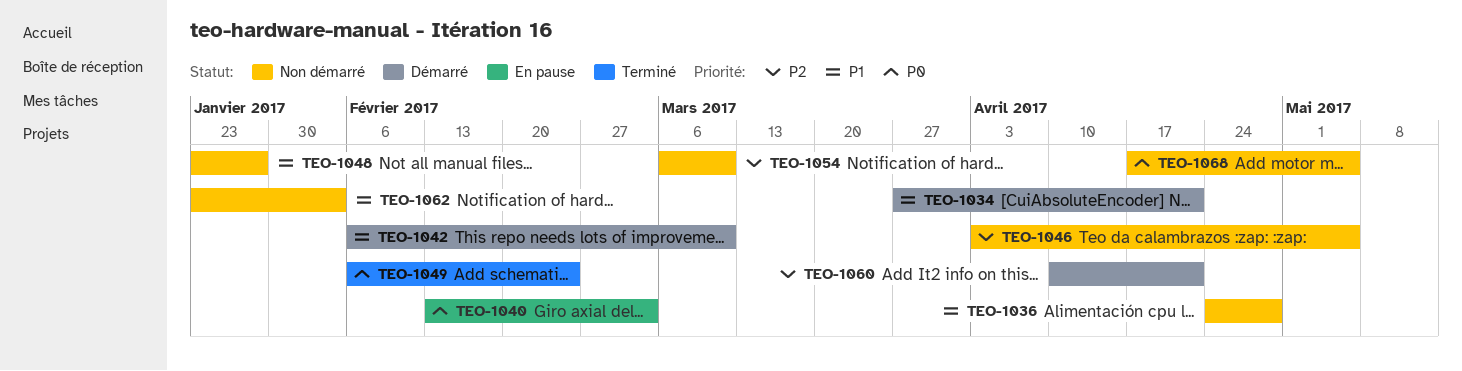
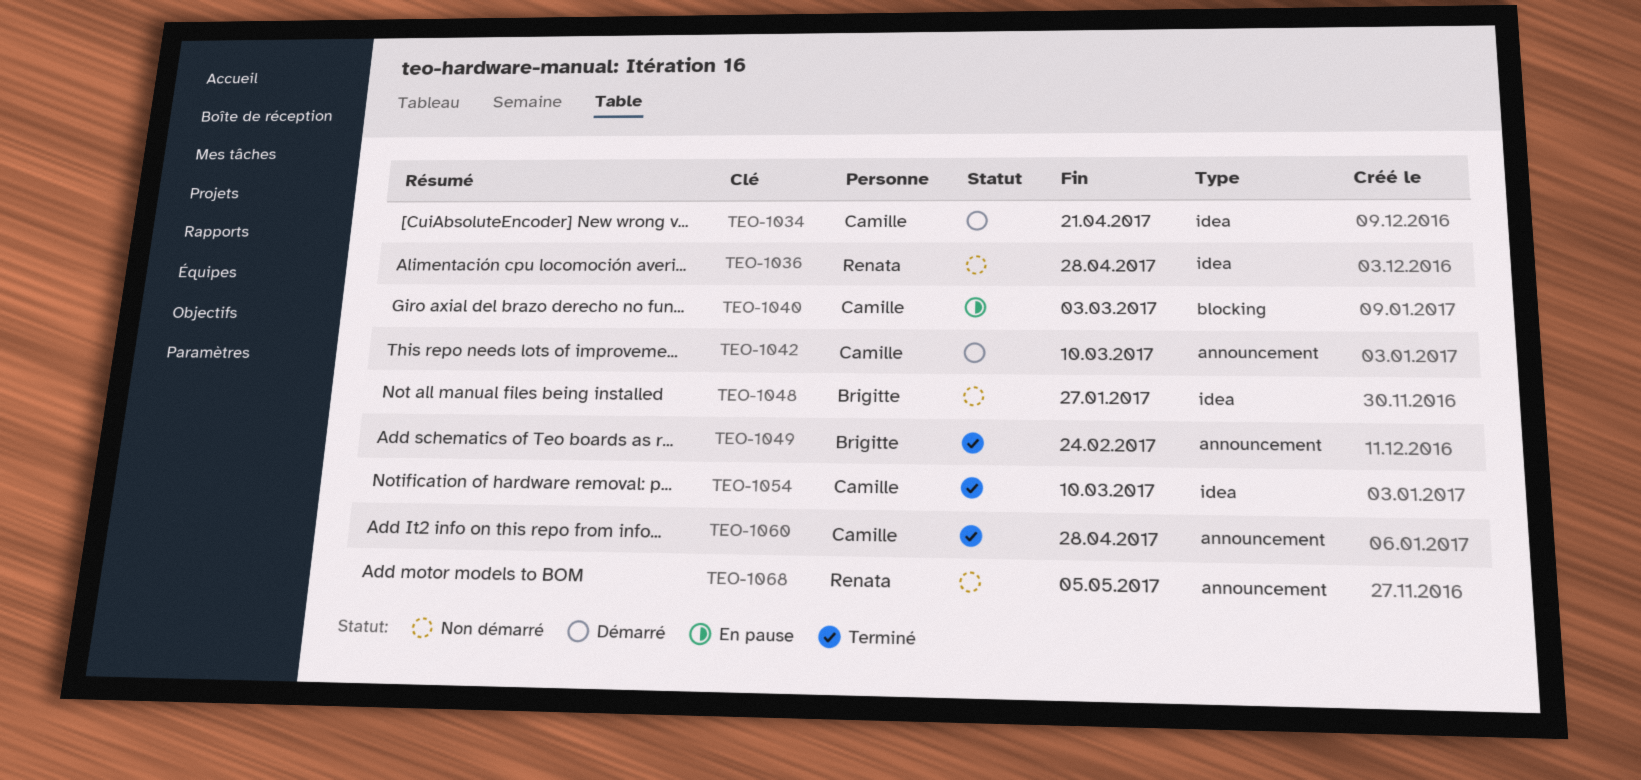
TEO-1046: present -> none
TEO-1054, status: Non démarré -> Terminé
TEO-1060, status: Démarré -> Terminé
TEO-1060, due: Apr 21 -> Apr 28
TEO-1062: present -> none

